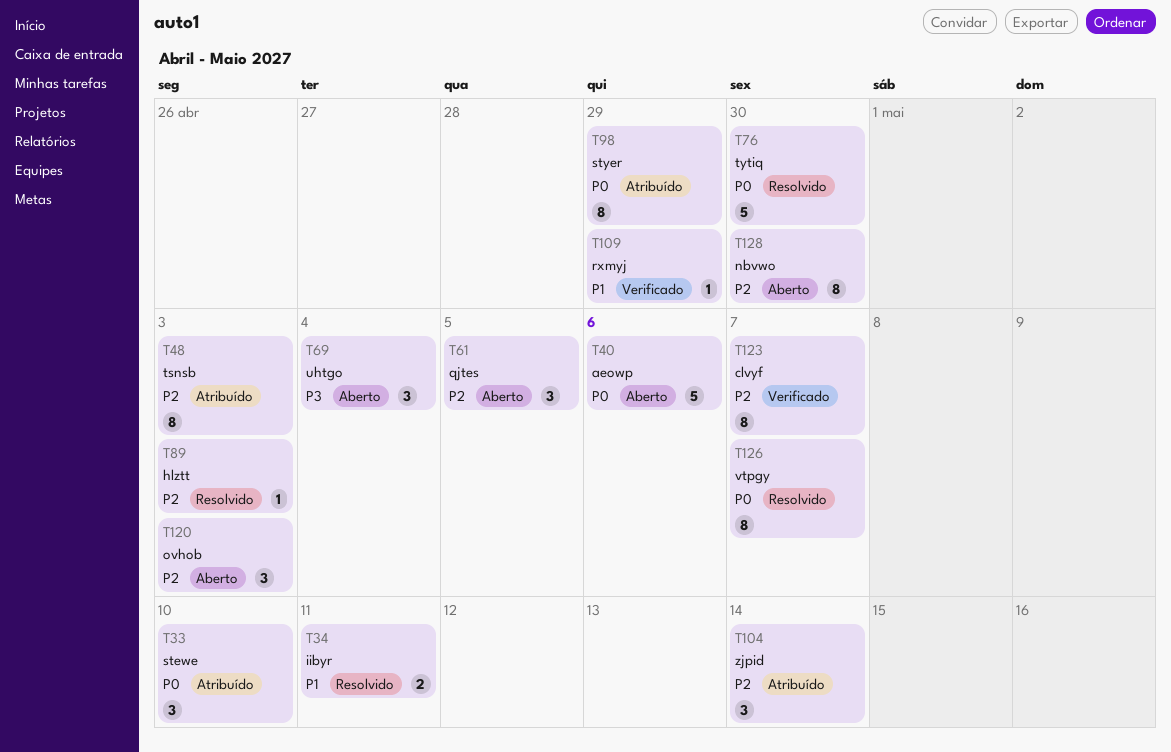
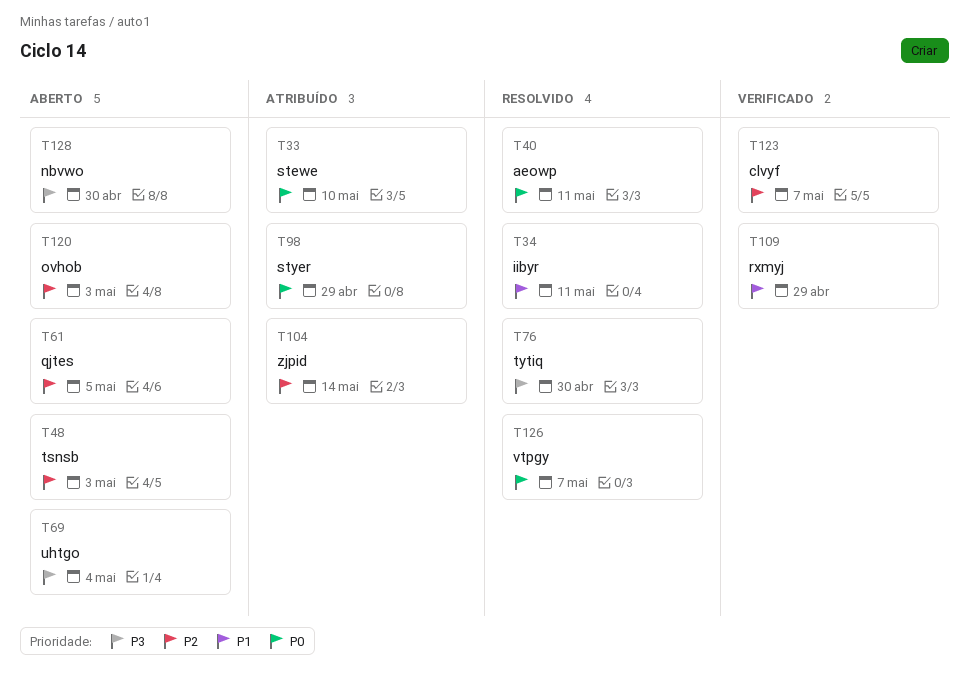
T40, status: Aberto -> Resolvido
T40, due: May 6 -> May 11
T48, status: Atribuído -> Aberto
T76, priority: P0 -> P3
T89: present -> none
T128, priority: P2 -> P3

